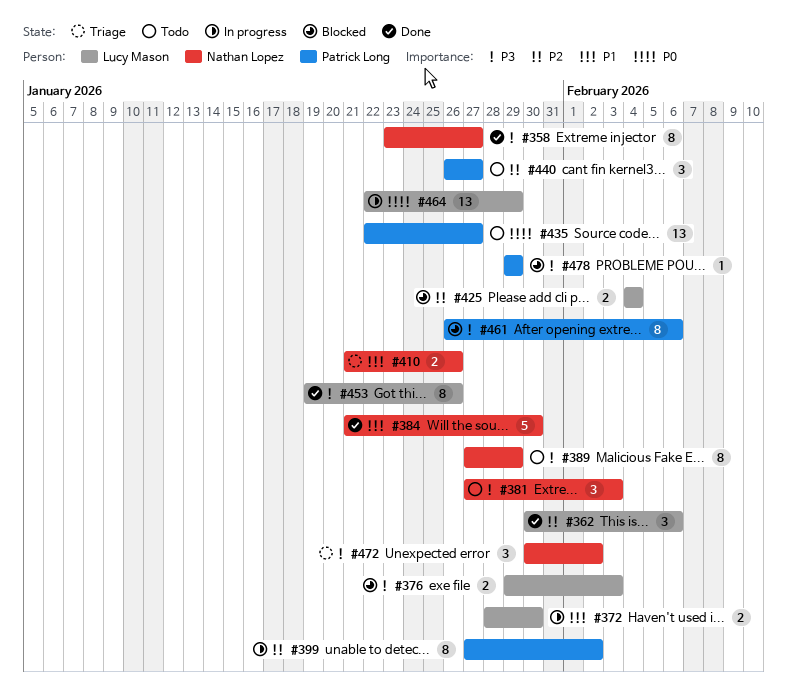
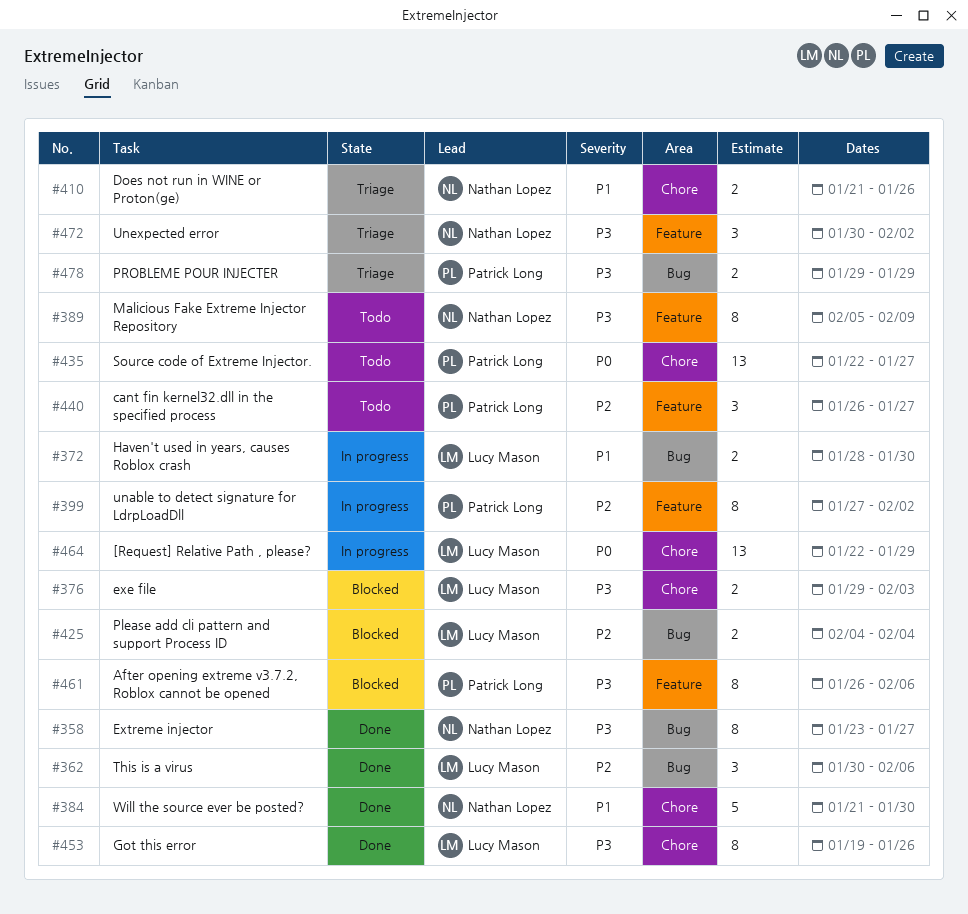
#381: present -> none
#389, start: Jan 27 -> Feb 5
#389, due: Jan 29 -> Feb 9
#478, status: Blocked -> Triage
#478, estimate: 1 -> 2

